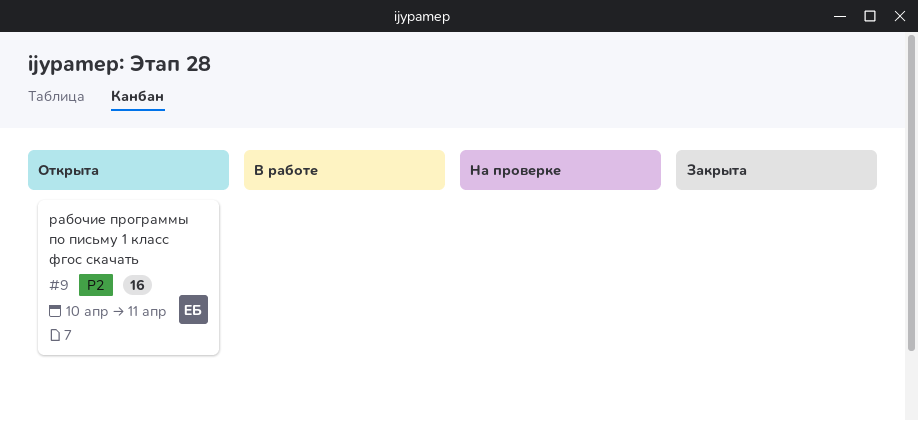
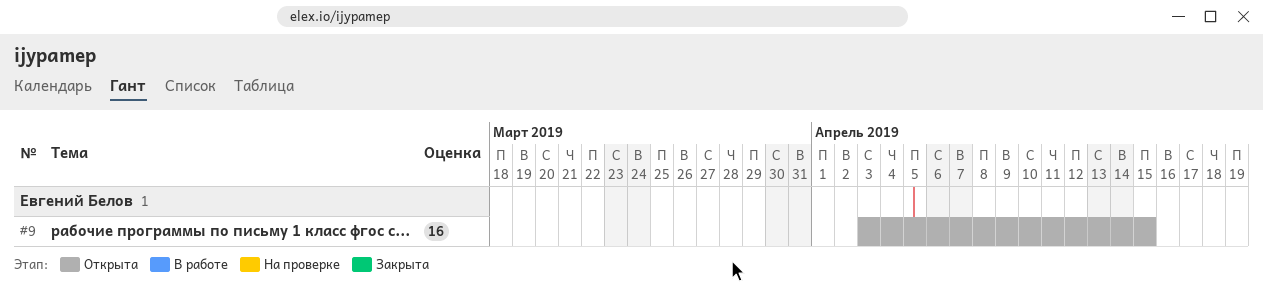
#9, start: Apr 10 -> Apr 3
#9, due: Apr 11 -> Apr 15

